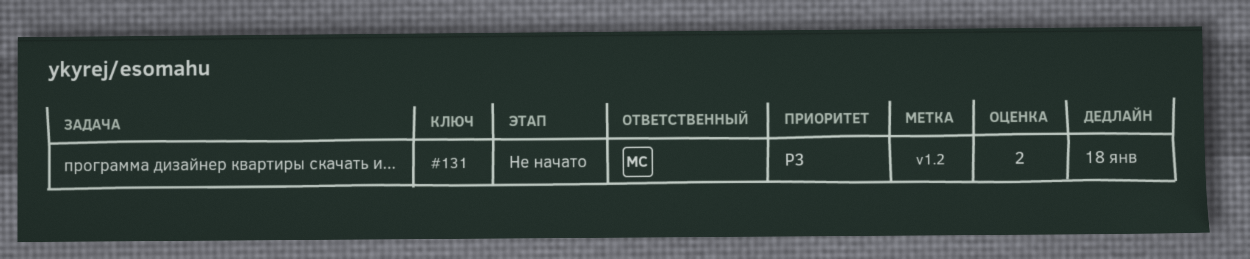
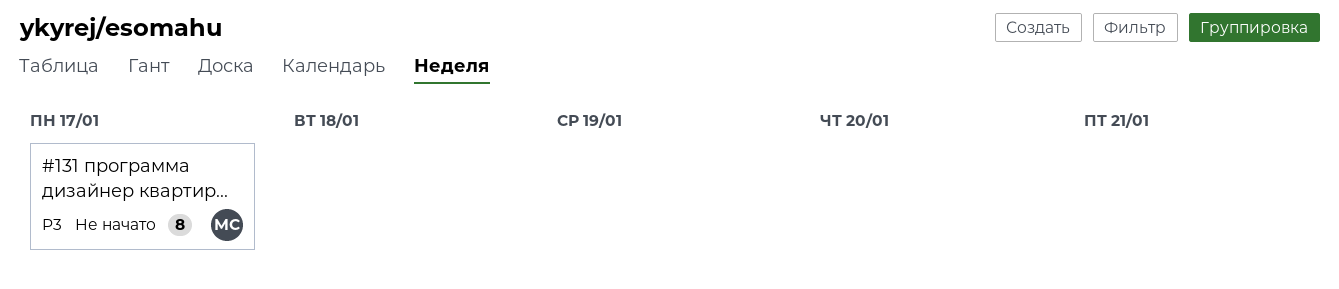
#131, estimate: 2 -> 8
#131, due: Jan 18 -> Jan 17

